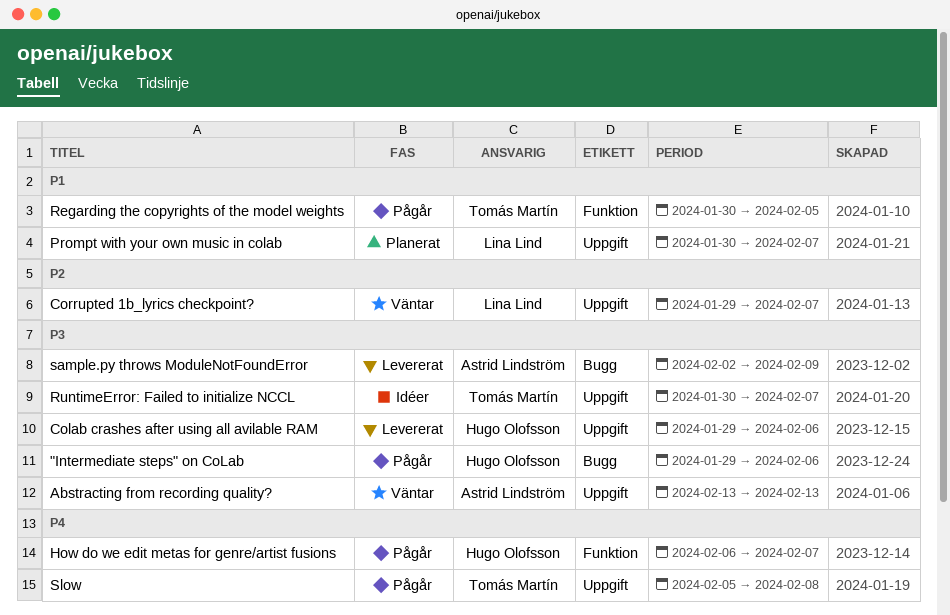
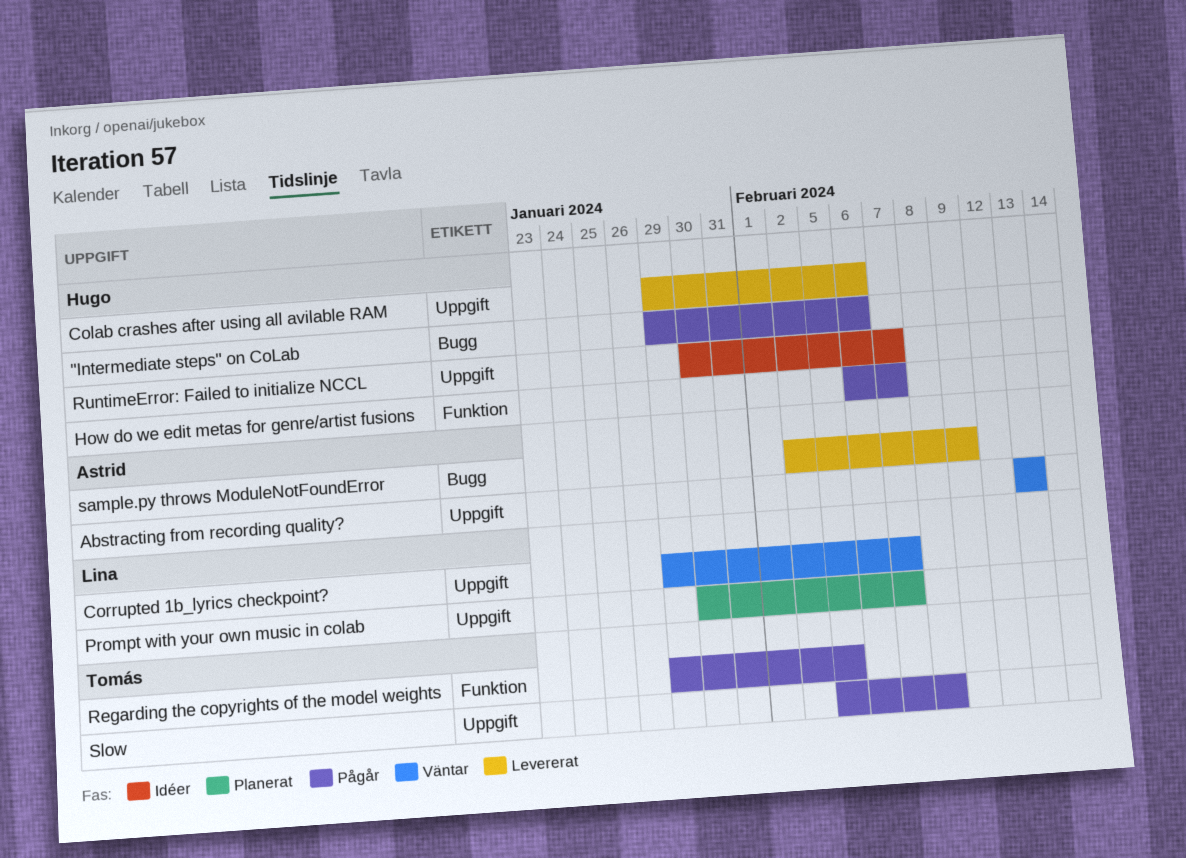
Regarding the copyrights of the model weights, start: Jan 30 -> Jan 29
RuntimeError: Failed to initialize NCCL, owner: Tomás Martín -> Hugo Olofsson

